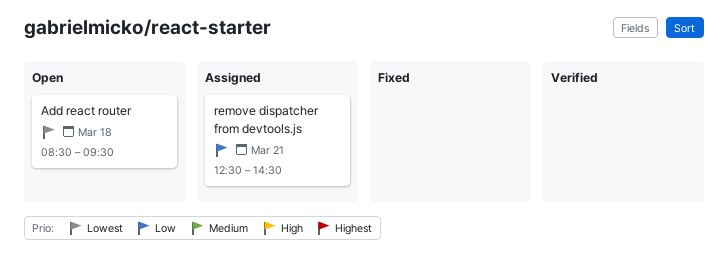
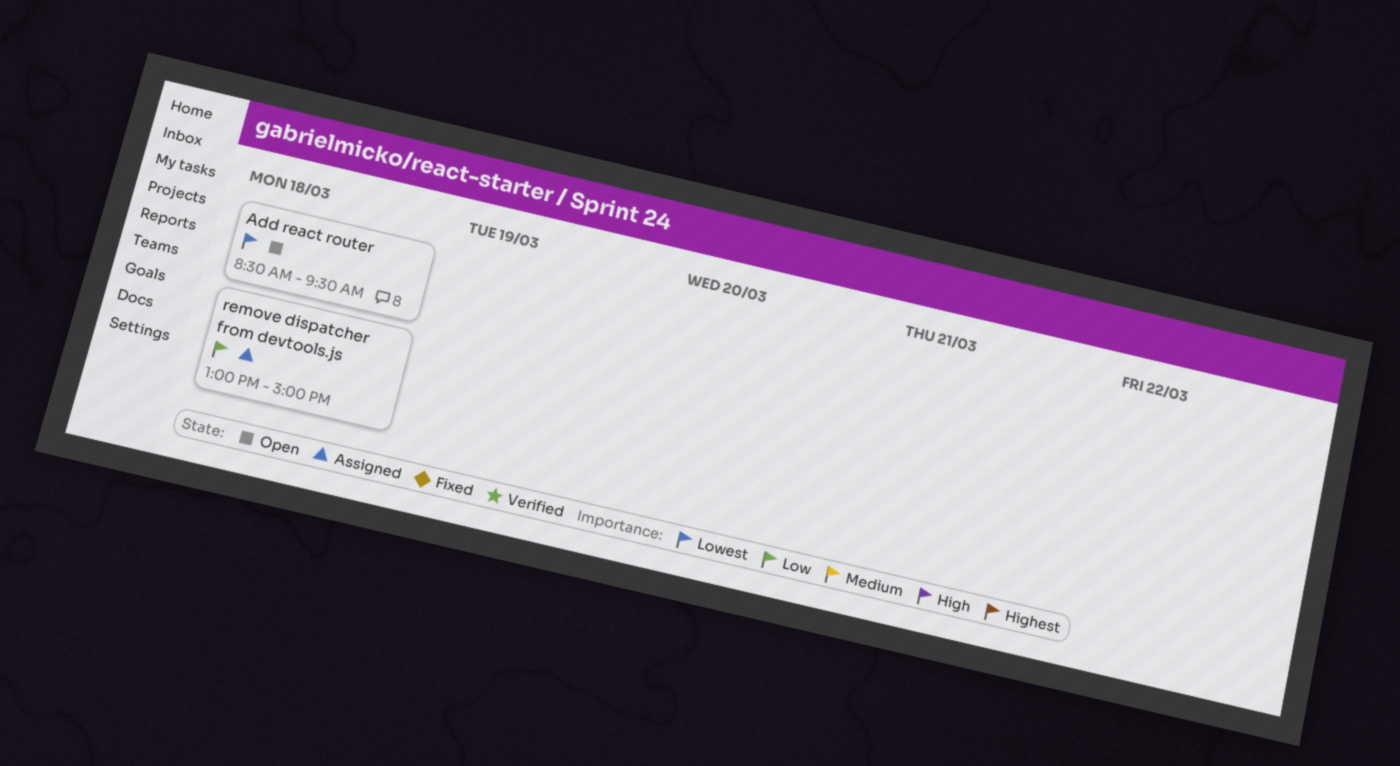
remove dispatcher from devtools.js, day: Mar 21 -> Mar 18
remove dispatcher from devtools.js, begins: 12:30 -> 13:00
remove dispatcher from devtools.js, ends: 14:30 -> 15:00

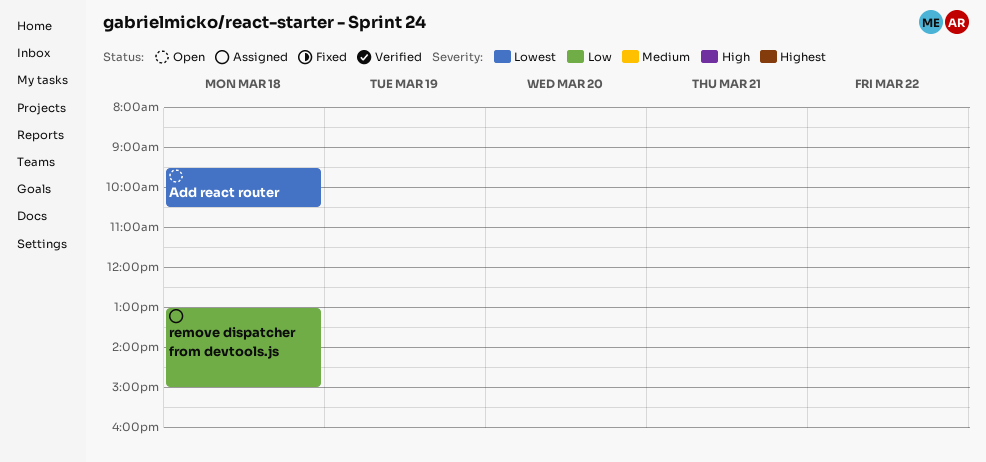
Add react router, begins: 08:30 -> 09:30
Add react router, ends: 09:30 -> 10:30

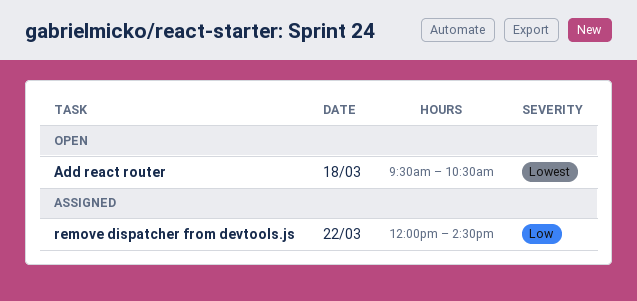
remove dispatcher from devtools.js, day: Mar 18 -> Mar 22
remove dispatcher from devtools.js, begins: 13:00 -> 12:00
remove dispatcher from devtools.js, ends: 15:00 -> 14:30

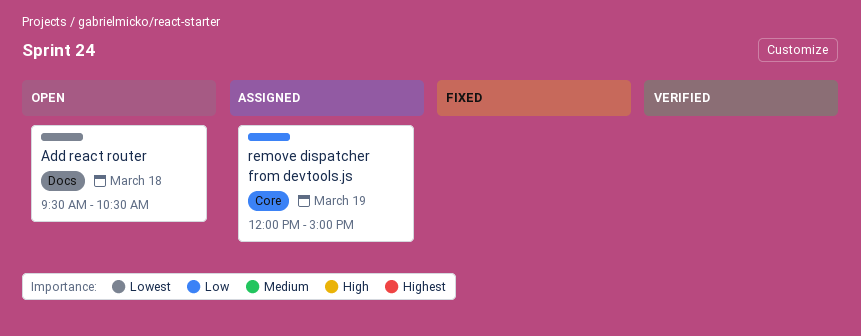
remove dispatcher from devtools.js, day: Mar 22 -> Mar 19
remove dispatcher from devtools.js, ends: 14:30 -> 15:00

